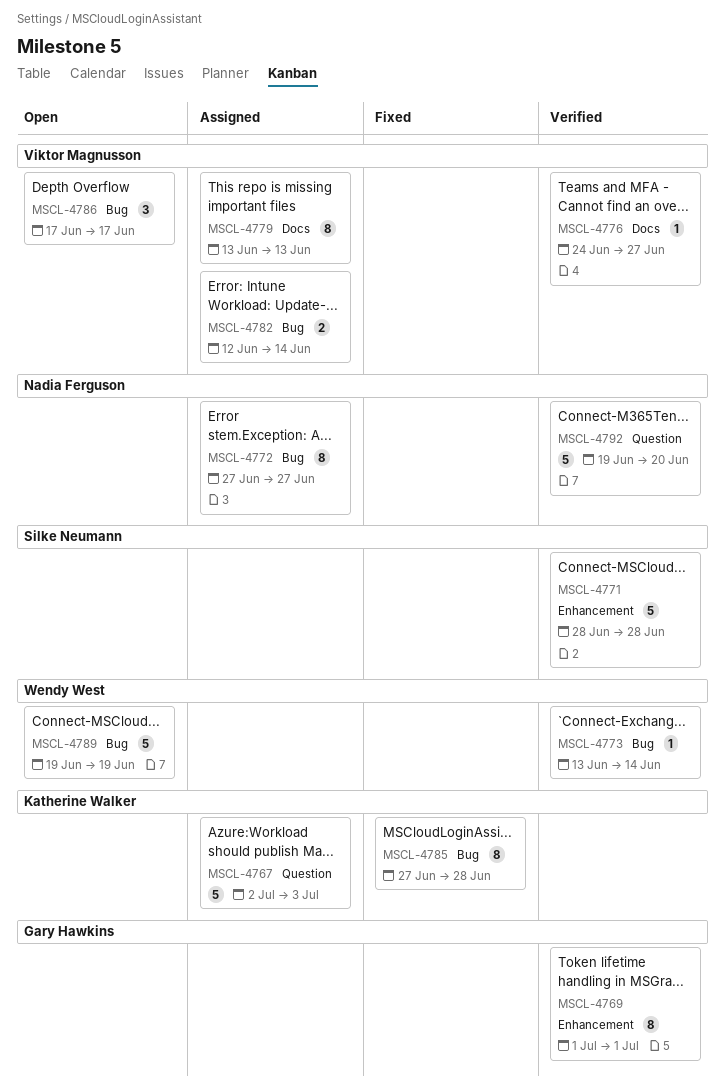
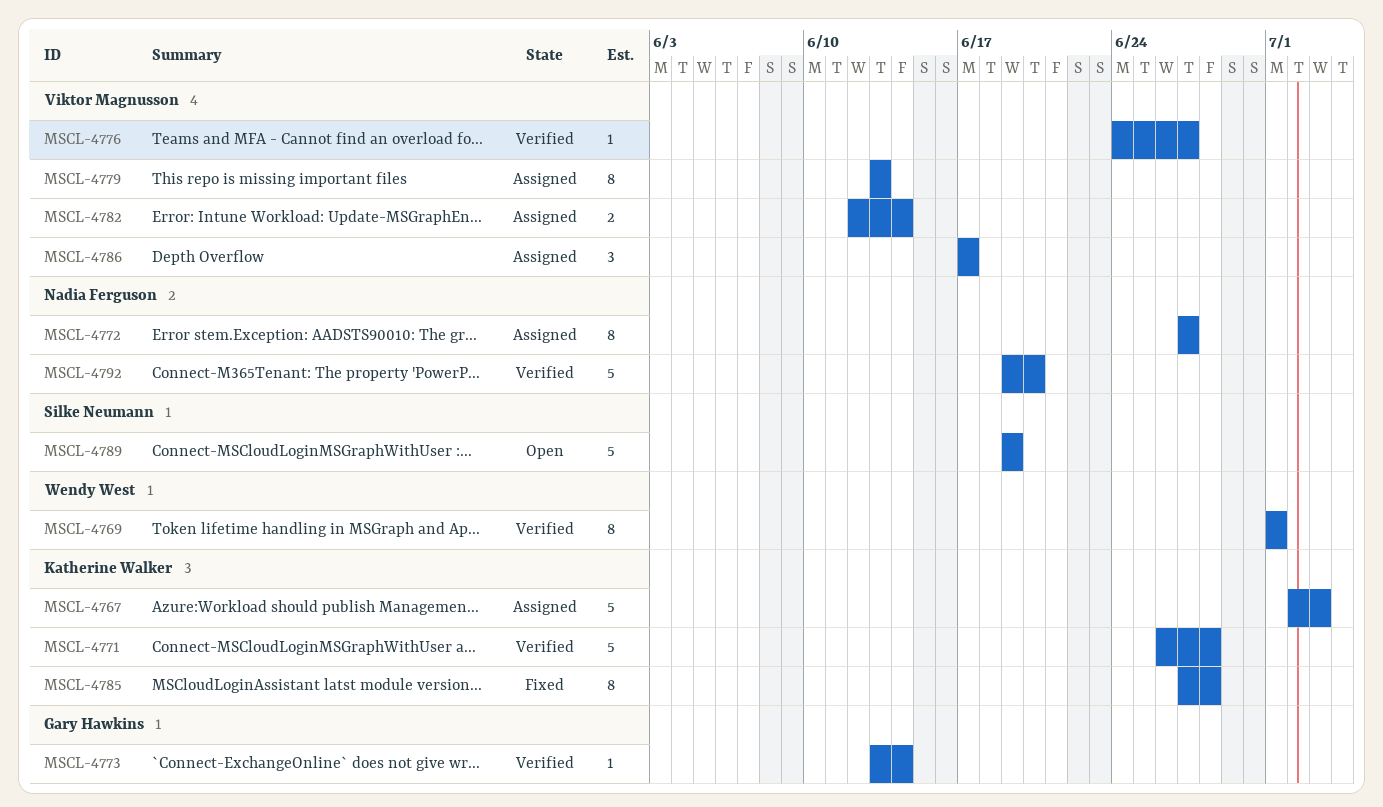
MSCL-4769, owner: Gary Hawkins -> Wendy West
MSCL-4771, owner: Silke Neumann -> Katherine Walker
MSCL-4771, start: Jun 28 -> Jun 26
MSCL-4773, owner: Wendy West -> Gary Hawkins
MSCL-4786, status: Open -> Assigned
MSCL-4789, owner: Wendy West -> Silke Neumann

